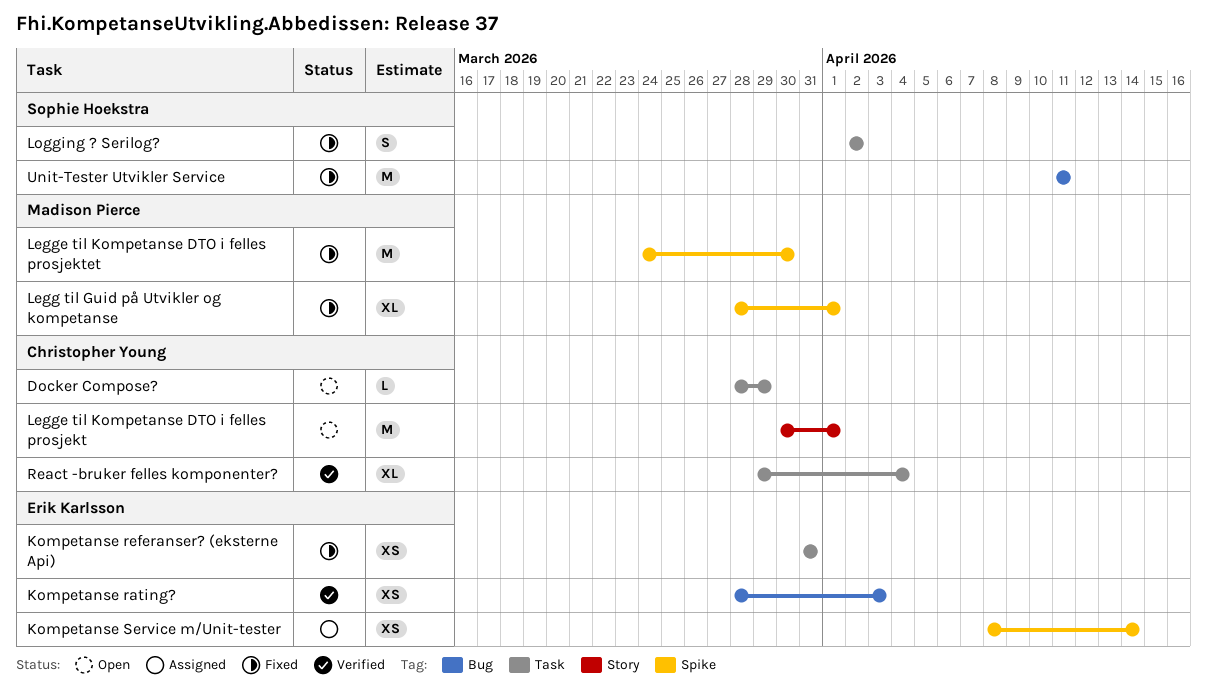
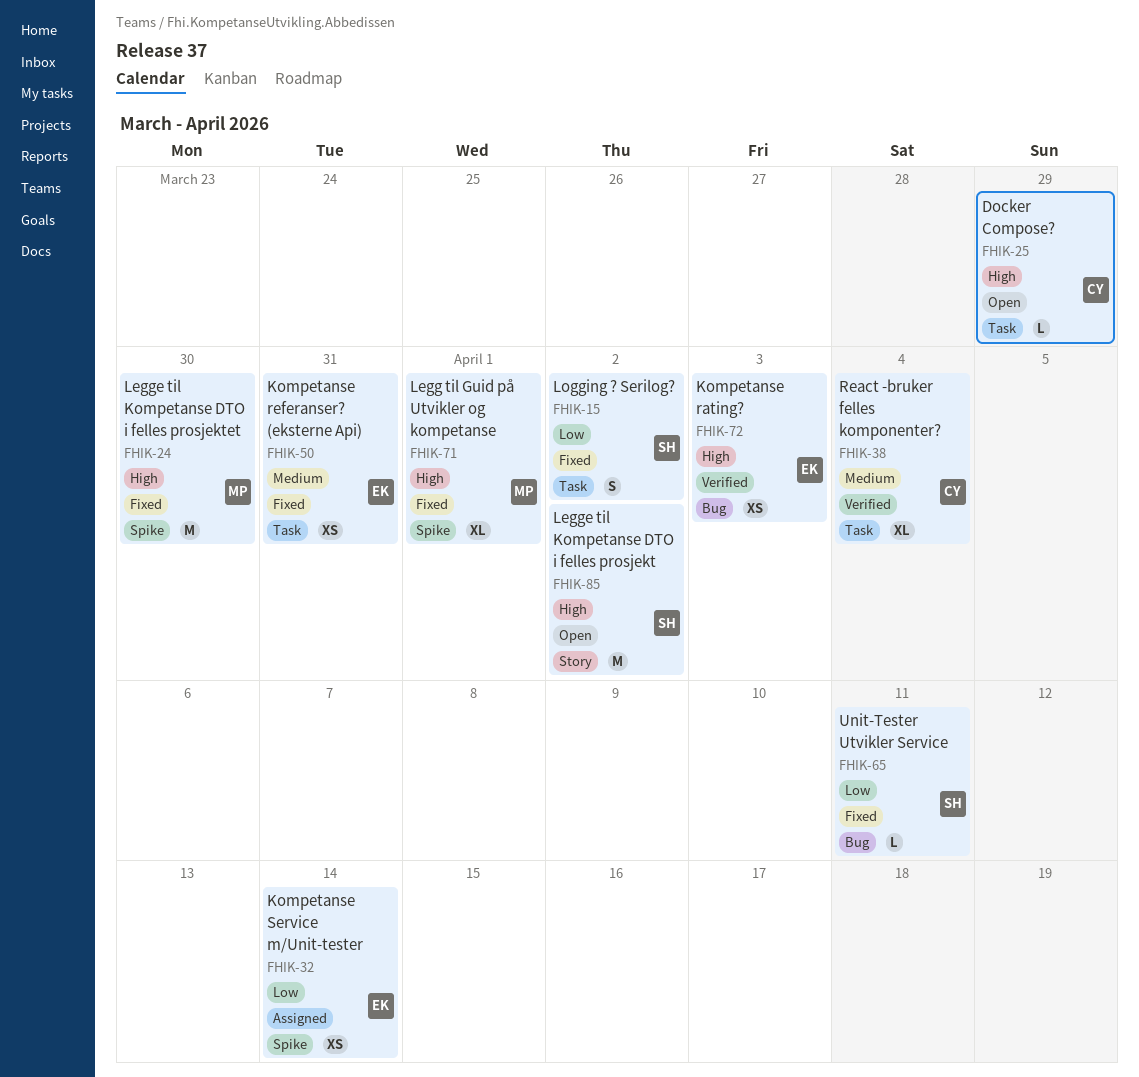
Legge til Kompetanse DTO i felles prosjekt, owner: Christopher Young -> Sophie Hoekstra
Legge til Kompetanse DTO i felles prosjekt, due: Apr 1 -> Apr 2
Unit-Tester Utvikler Service, estimate: M -> L

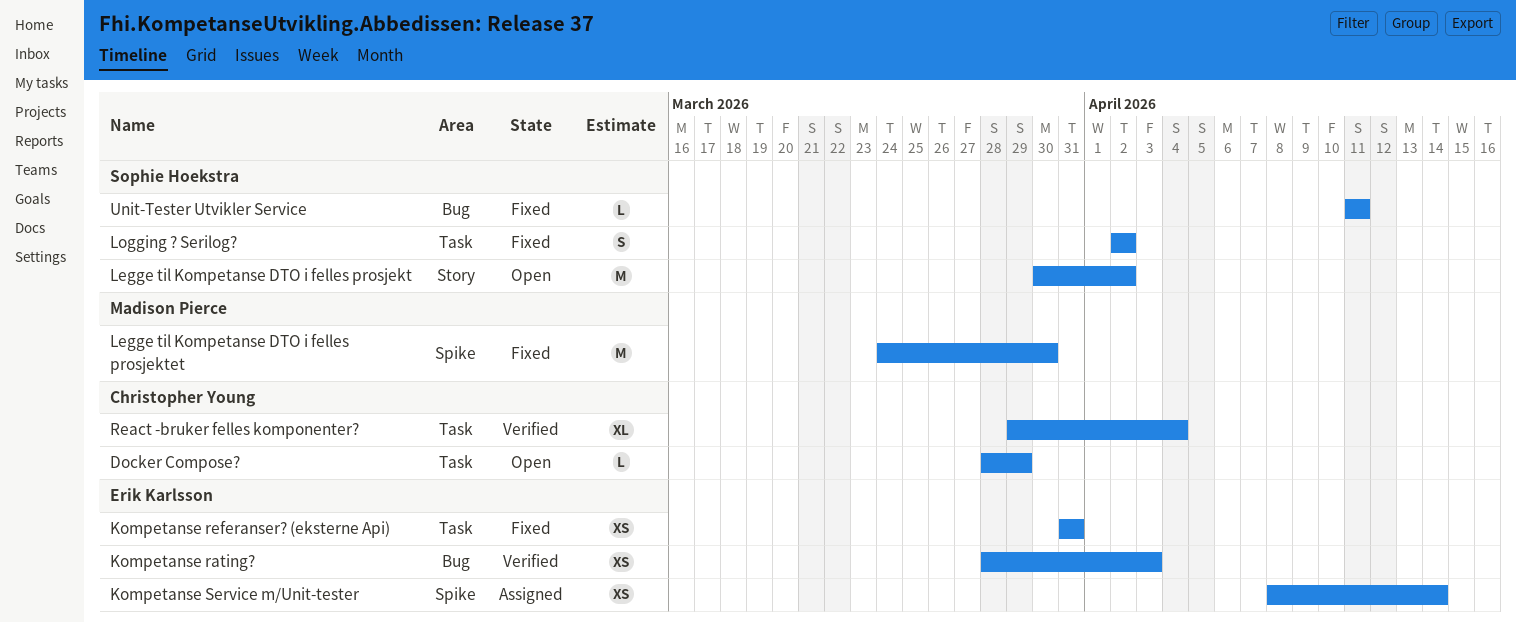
Legg til Guid på Utvikler og kompetanse: present -> none

